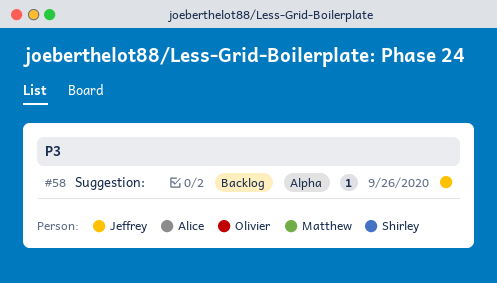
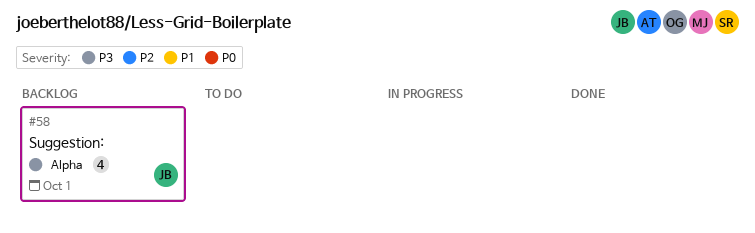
#58, estimate: 1 -> 4
#58, due: Sep 26 -> Oct 1

